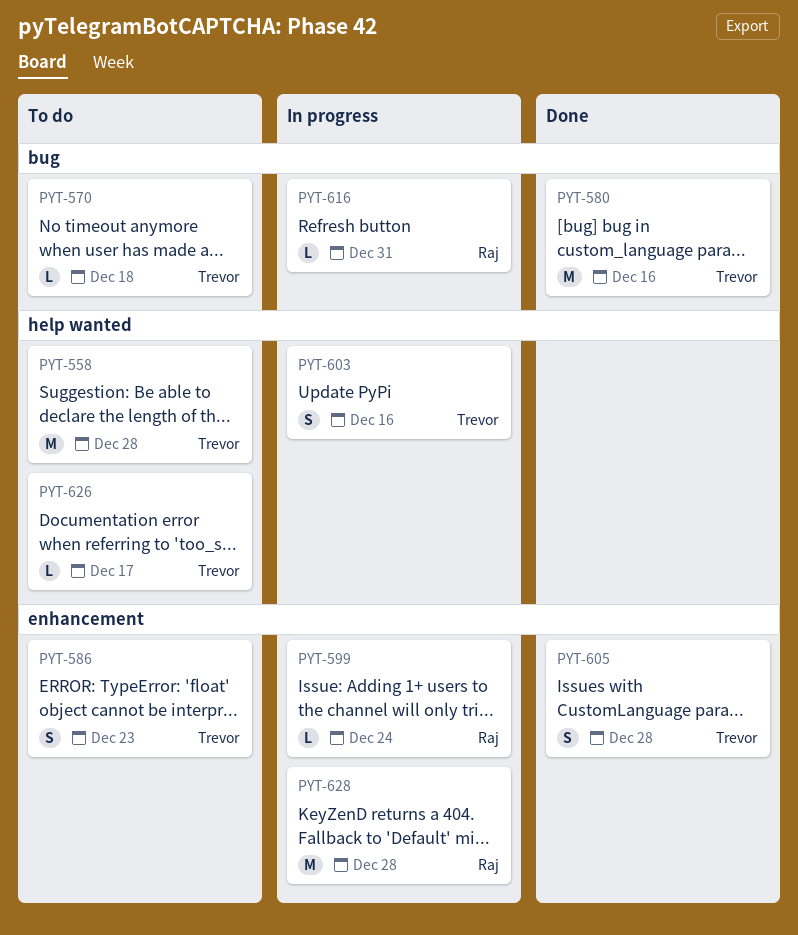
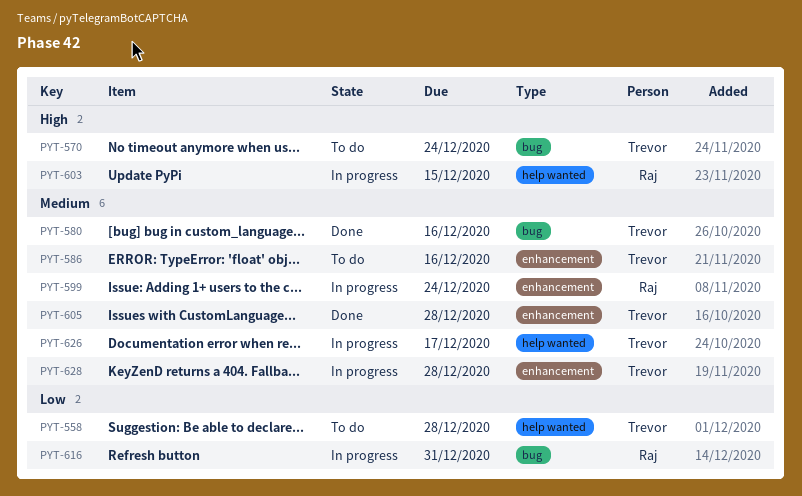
PYT-570, due: Dec 18 -> Dec 24
PYT-586, due: Dec 23 -> Dec 16
PYT-603, owner: Trevor -> Raj
PYT-603, due: Dec 16 -> Dec 15
PYT-626, status: To do -> In progress
PYT-628, owner: Raj -> Trevor

